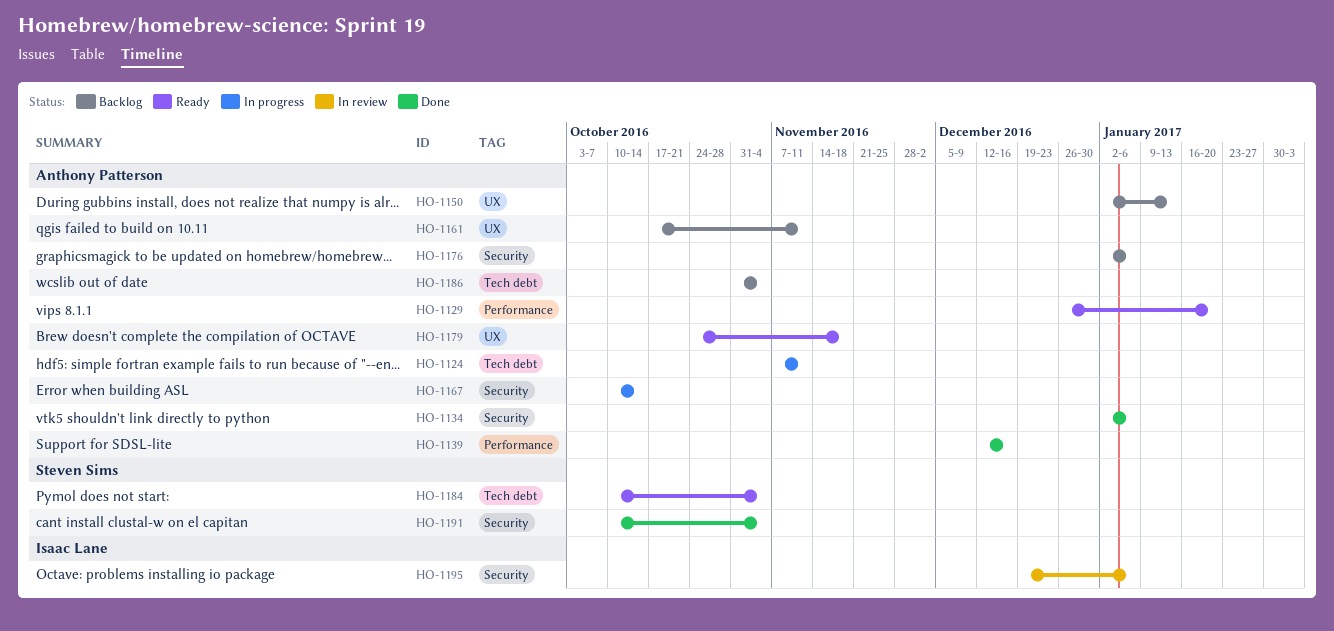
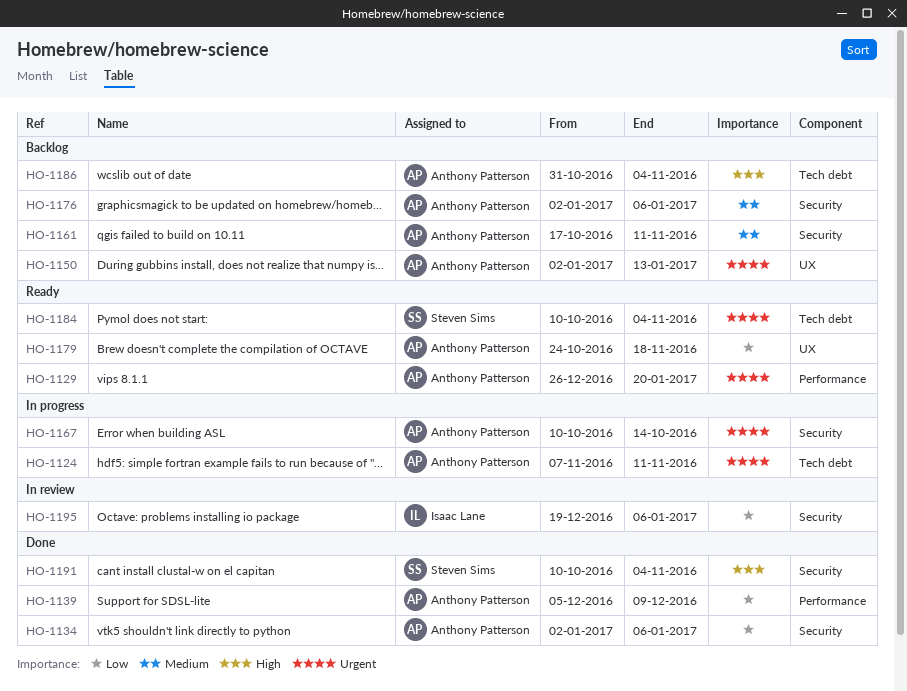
HO-1139, start: Dec 12 -> Dec 5
HO-1139, due: Dec 16 -> Dec 9
HO-1161, label: UX -> Security

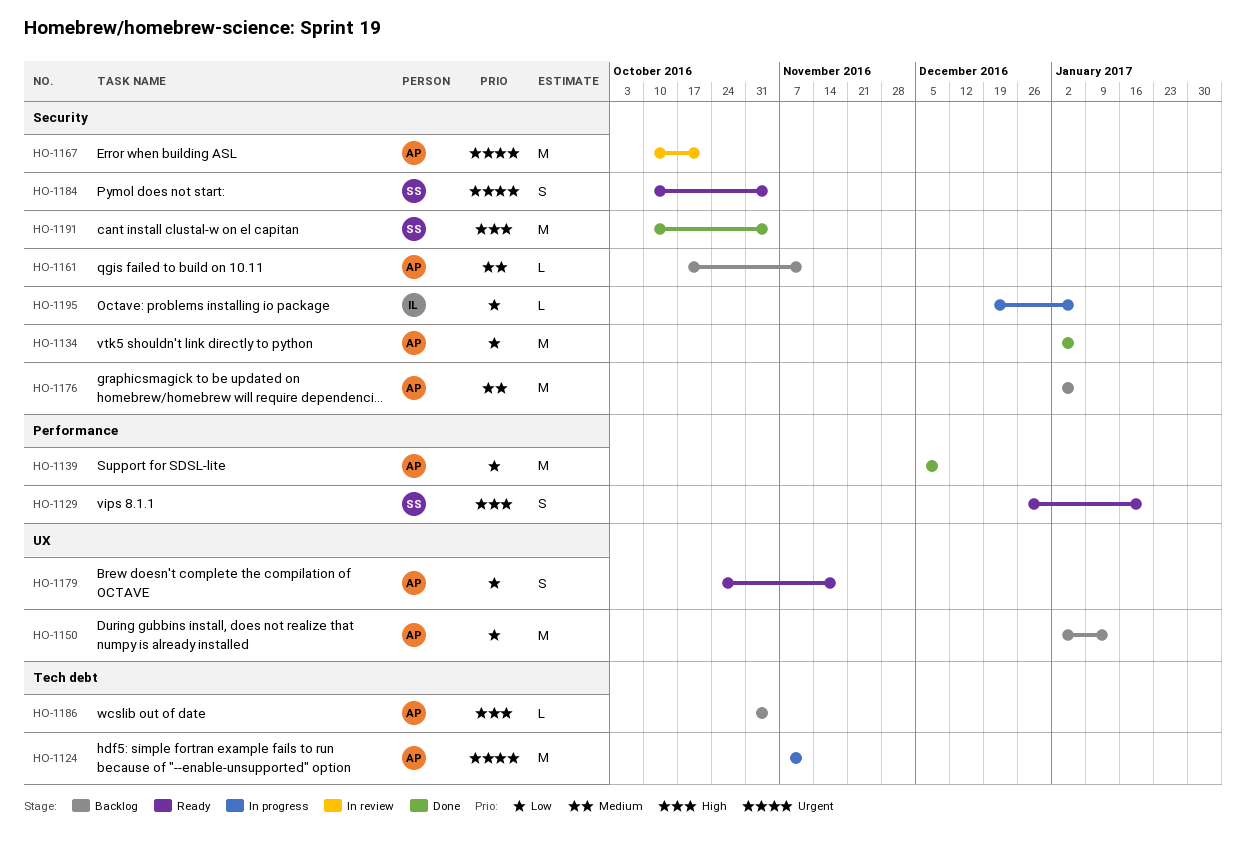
HO-1129, owner: Anthony Patterson -> Steven Sims
HO-1129, priority: Urgent -> High
HO-1150, priority: Urgent -> Low
HO-1167, status: In progress -> In review
HO-1167, due: Oct 14 -> Oct 21
HO-1184, label: Tech debt -> Security
HO-1195, status: In review -> In progress

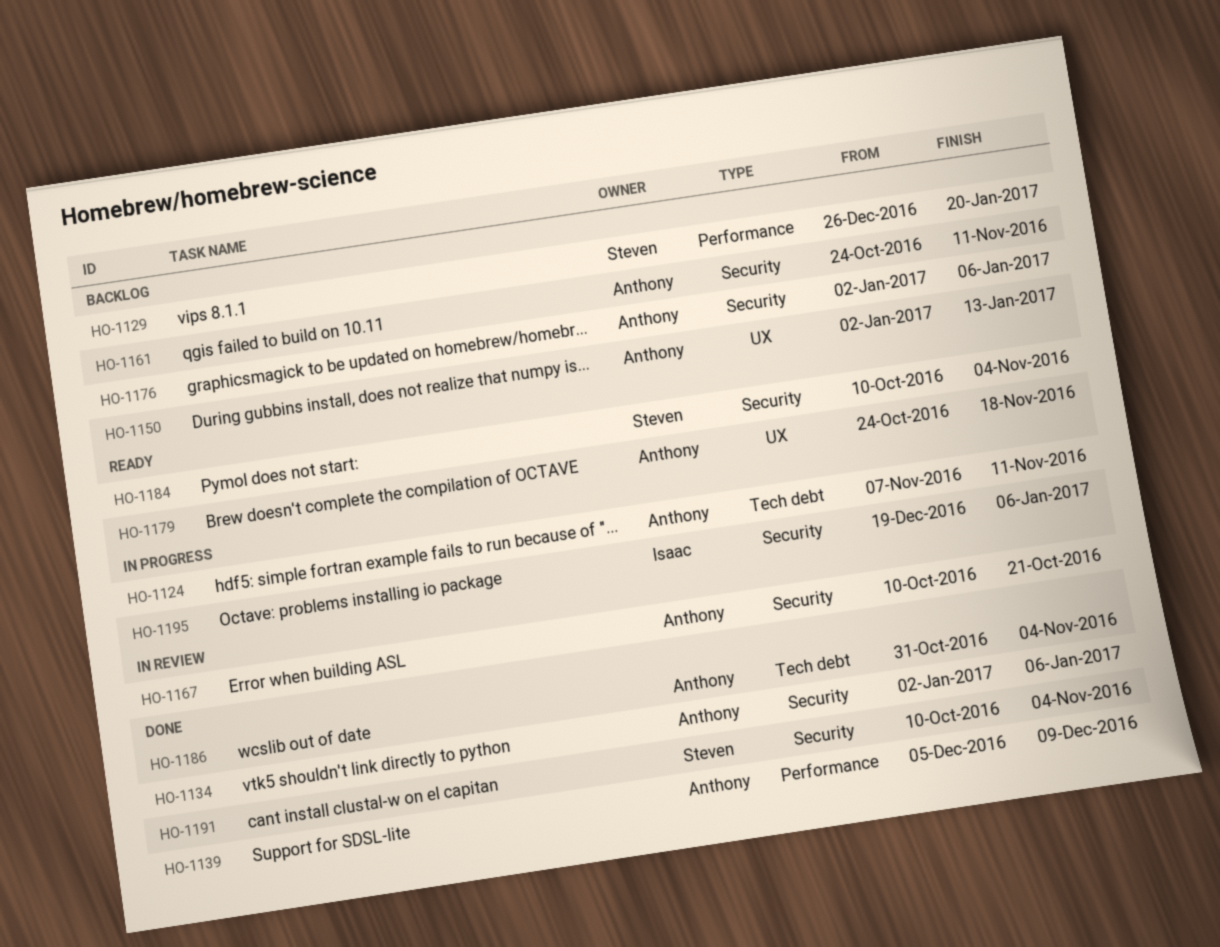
HO-1129, status: Ready -> Backlog
HO-1161, start: Oct 17 -> Oct 24
HO-1186, status: Backlog -> Done

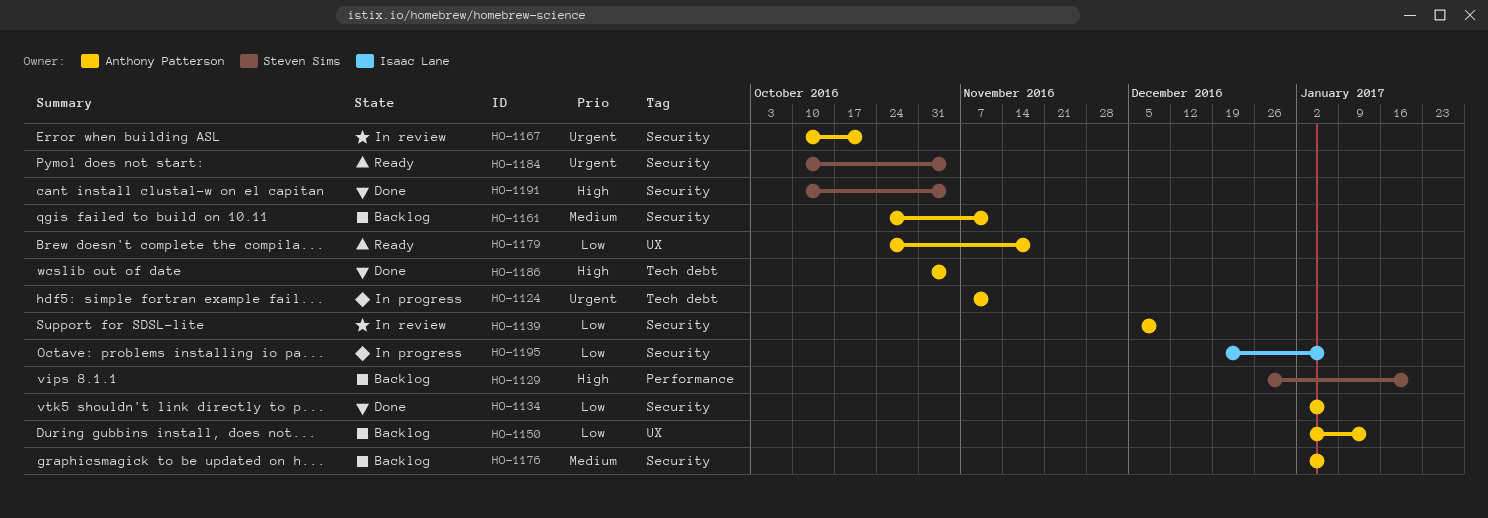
HO-1139, status: Done -> In review
HO-1139, label: Performance -> Security

